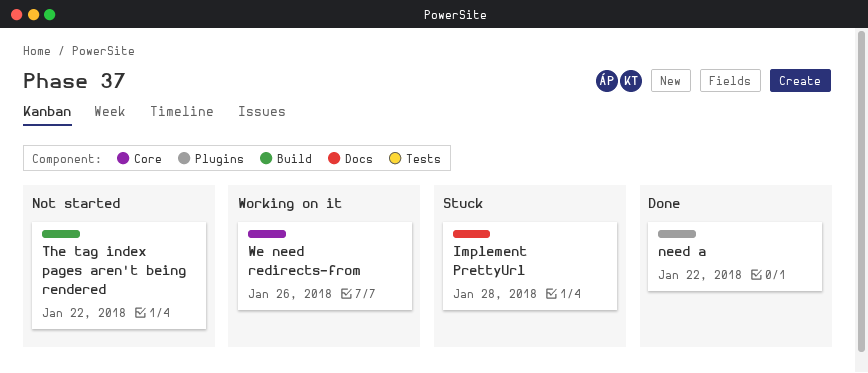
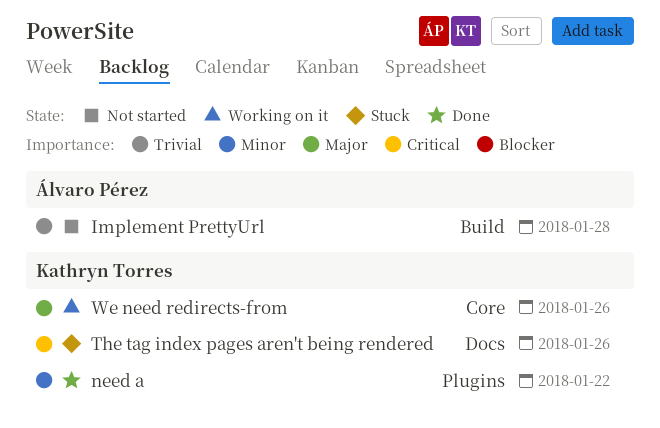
Implement PrettyUrl, status: Stuck -> Not started
Implement PrettyUrl, label: Docs -> Build
The tag index pages aren't being rendered, status: Not started -> Stuck
The tag index pages aren't being rendered, label: Build -> Docs
The tag index pages aren't being rendered, due: Jan 22 -> Jan 26

